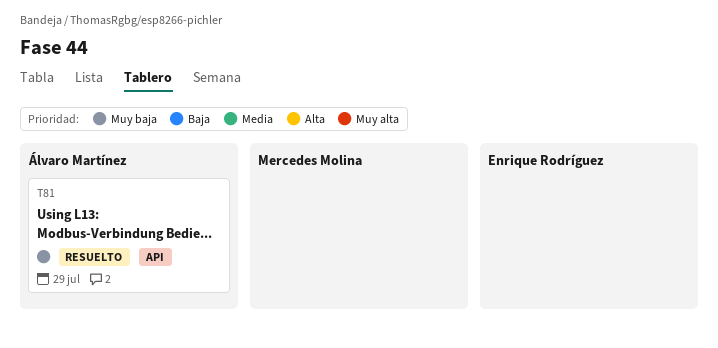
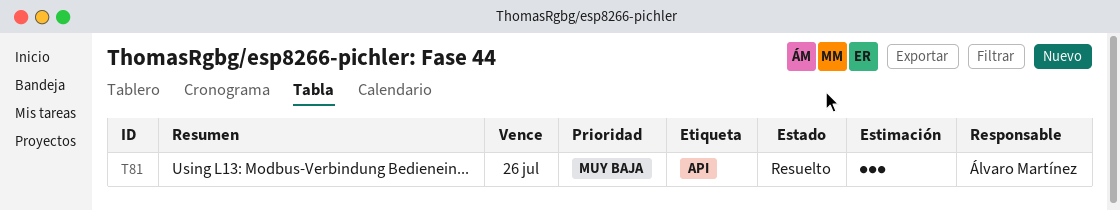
T81, due: Jul 29 -> Jul 26

